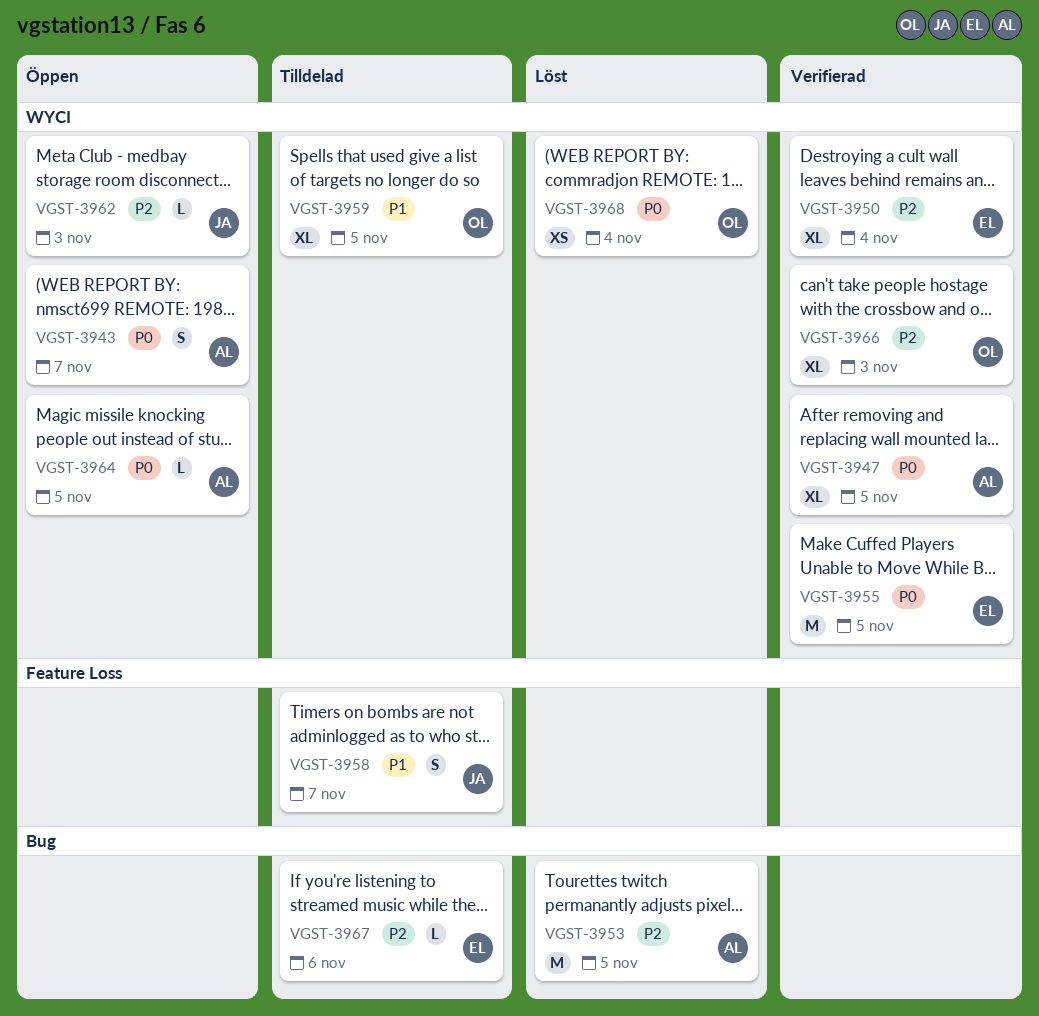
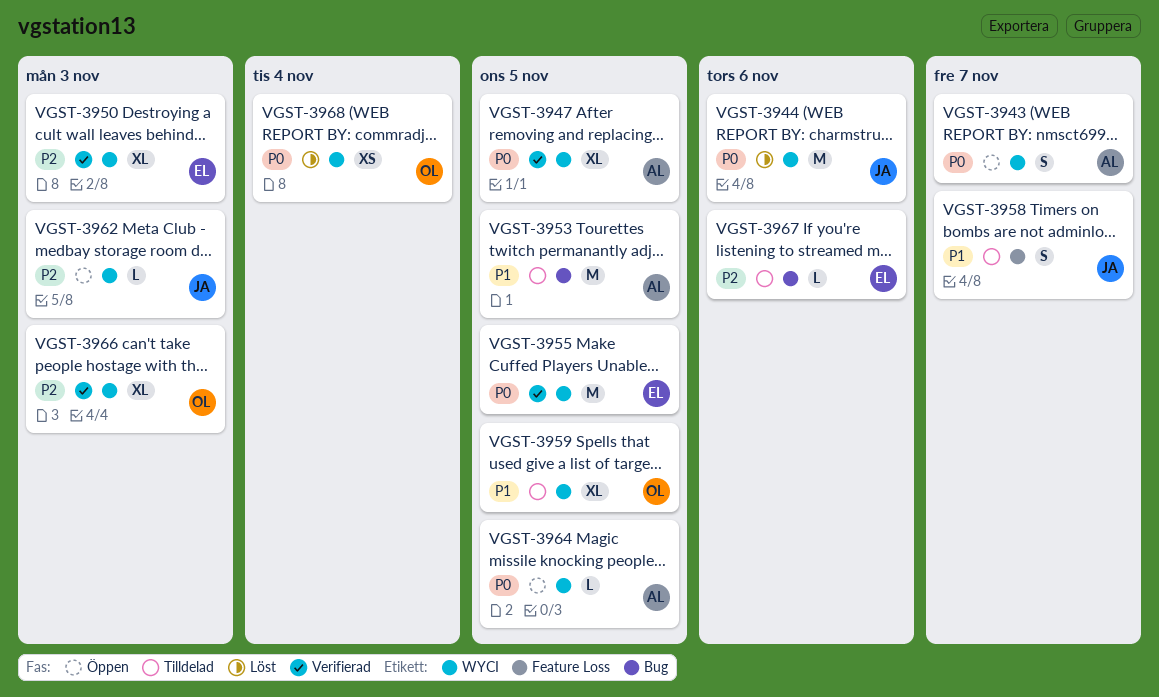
VGST-3944: none -> present
VGST-3950, due: Nov 4 -> Nov 3
VGST-3953, status: Löst -> Tilldelad
VGST-3953, priority: P2 -> P1

